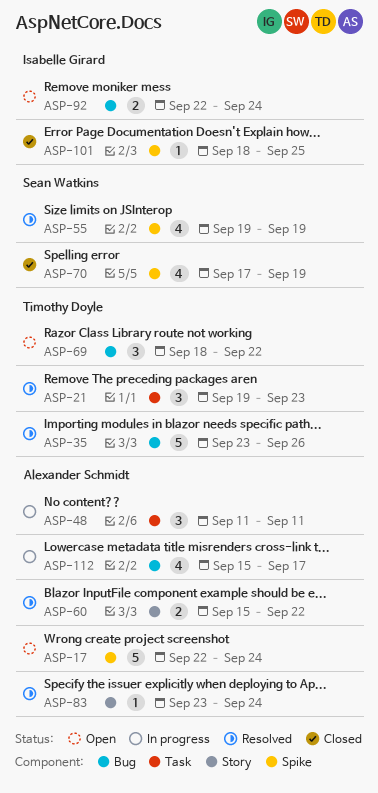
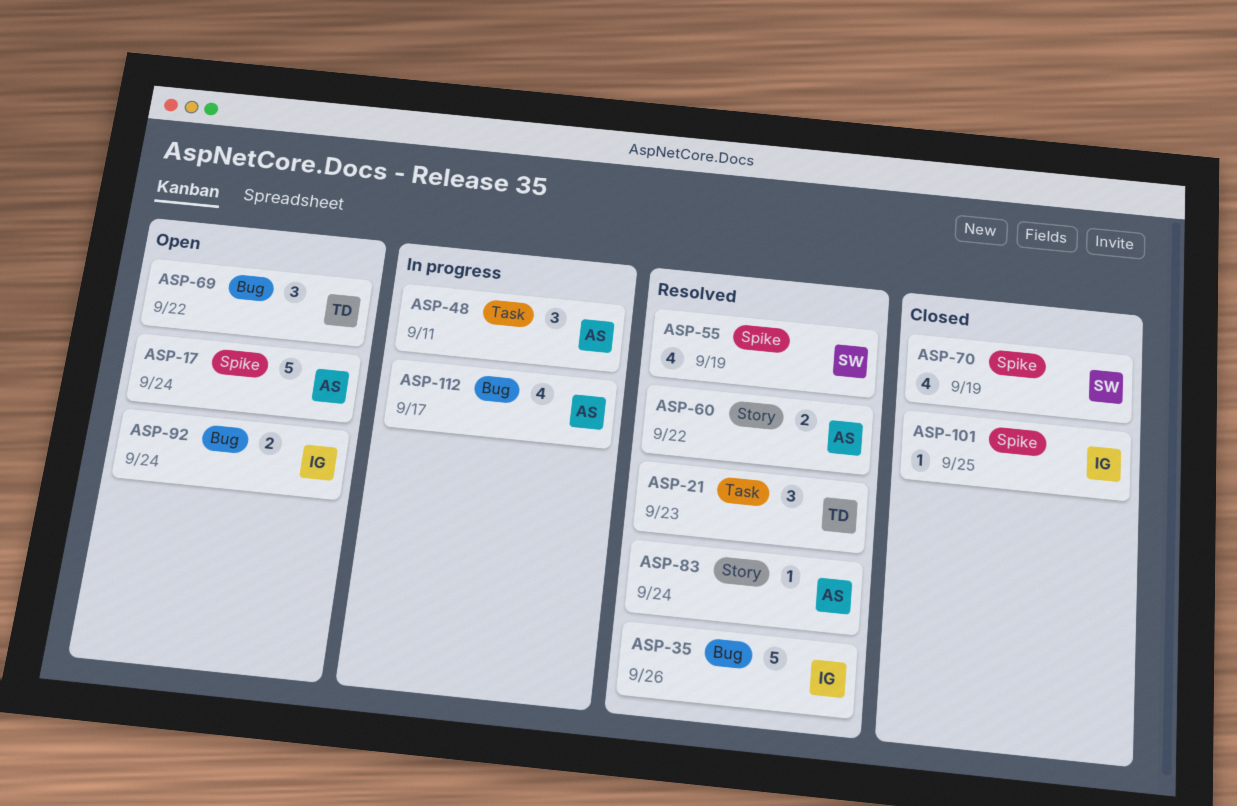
ASP-35, owner: Timothy Doyle -> Isabelle Girard

